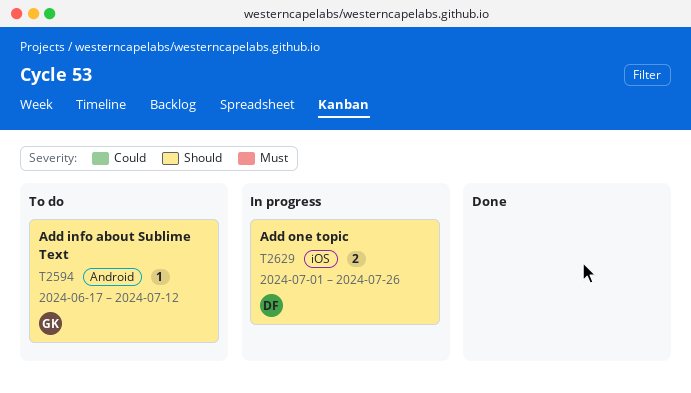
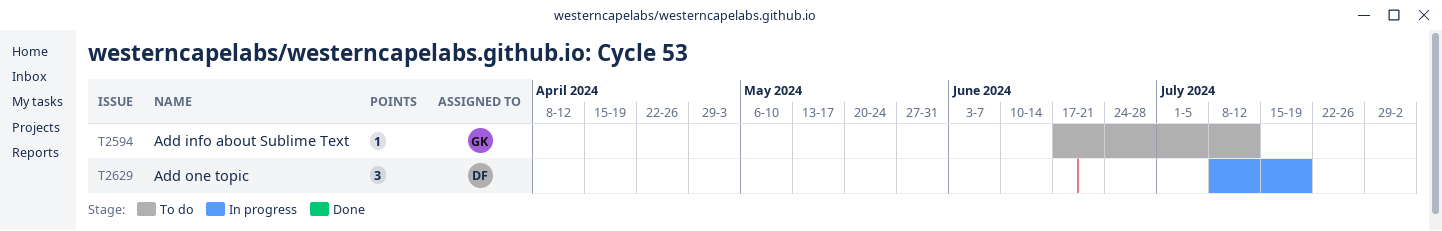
T2629, estimate: 2 -> 3
T2629, start: Jul 1 -> Jul 8
T2629, due: Jul 26 -> Jul 19

